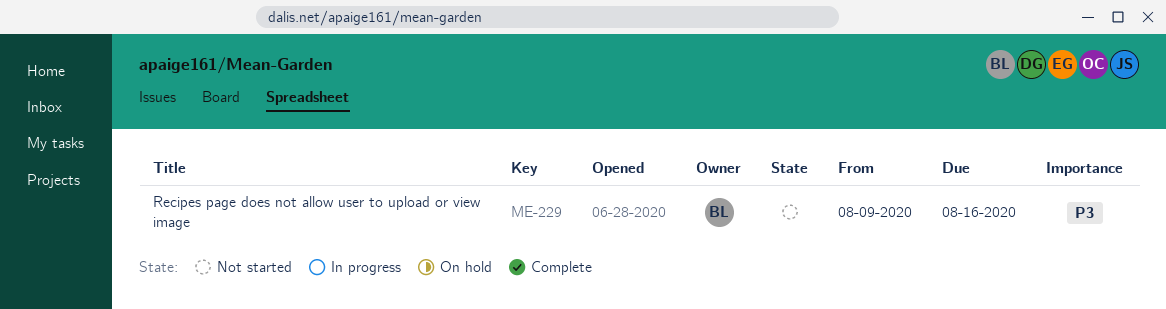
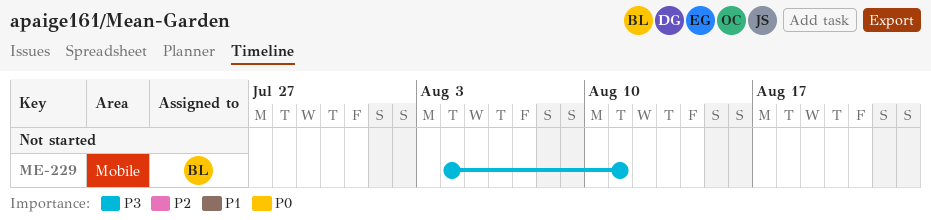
ME-229, start: Aug 9 -> Aug 4
ME-229, due: Aug 16 -> Aug 11

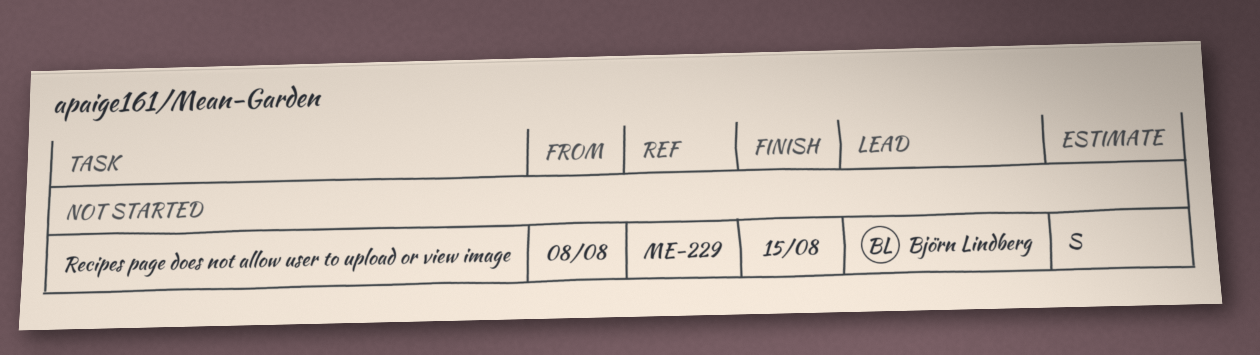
ME-229, start: Aug 4 -> Aug 8
ME-229, due: Aug 11 -> Aug 15

